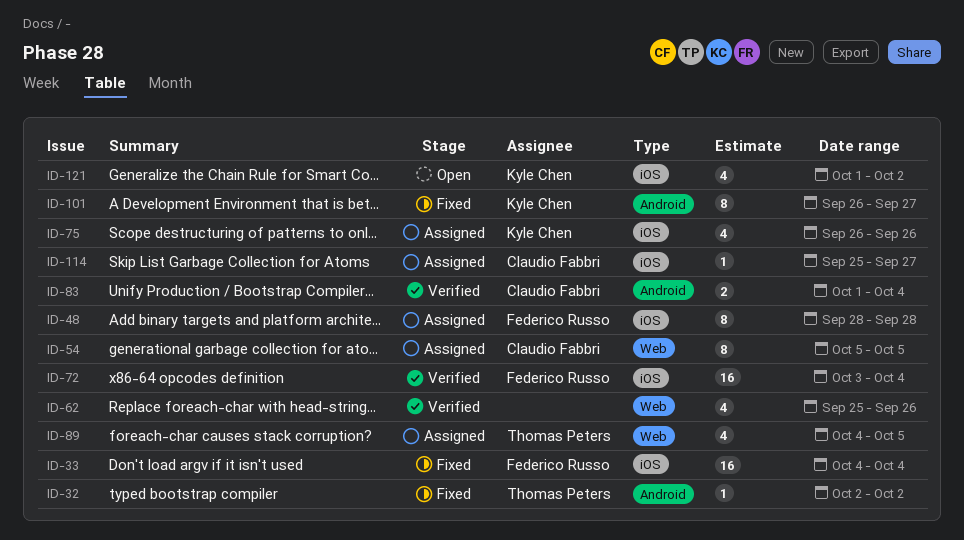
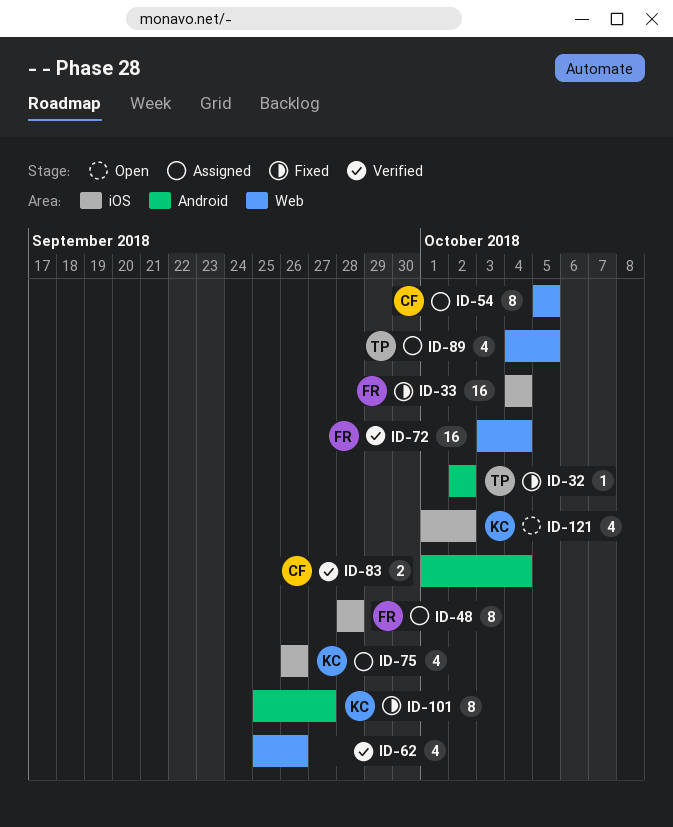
ID-72, label: iOS -> Web
ID-101, start: Sep 26 -> Sep 25
ID-114: present -> none

